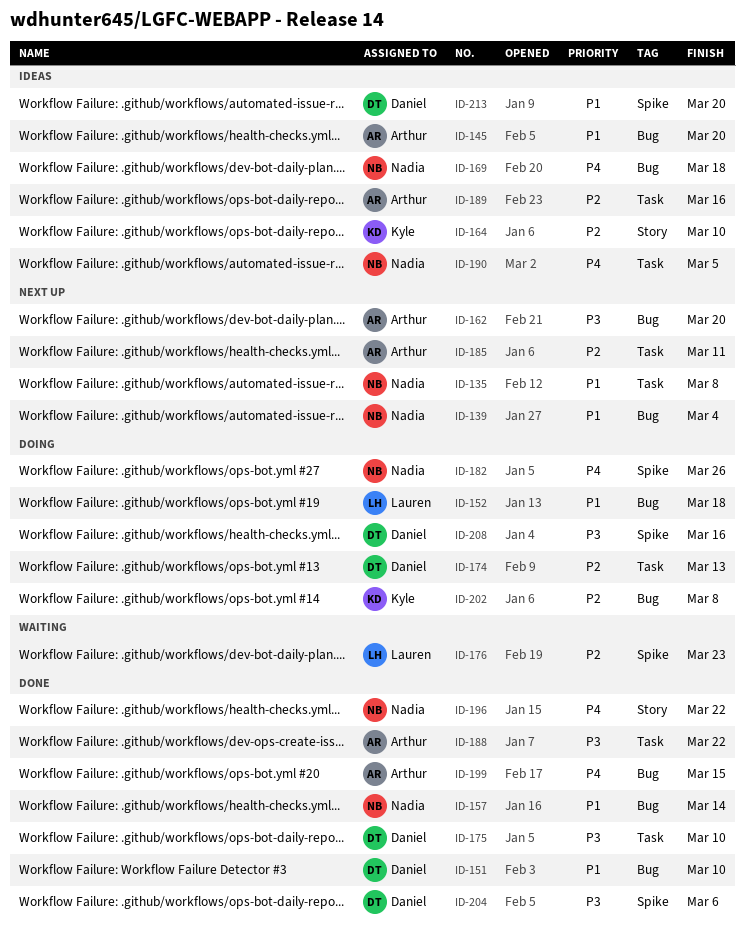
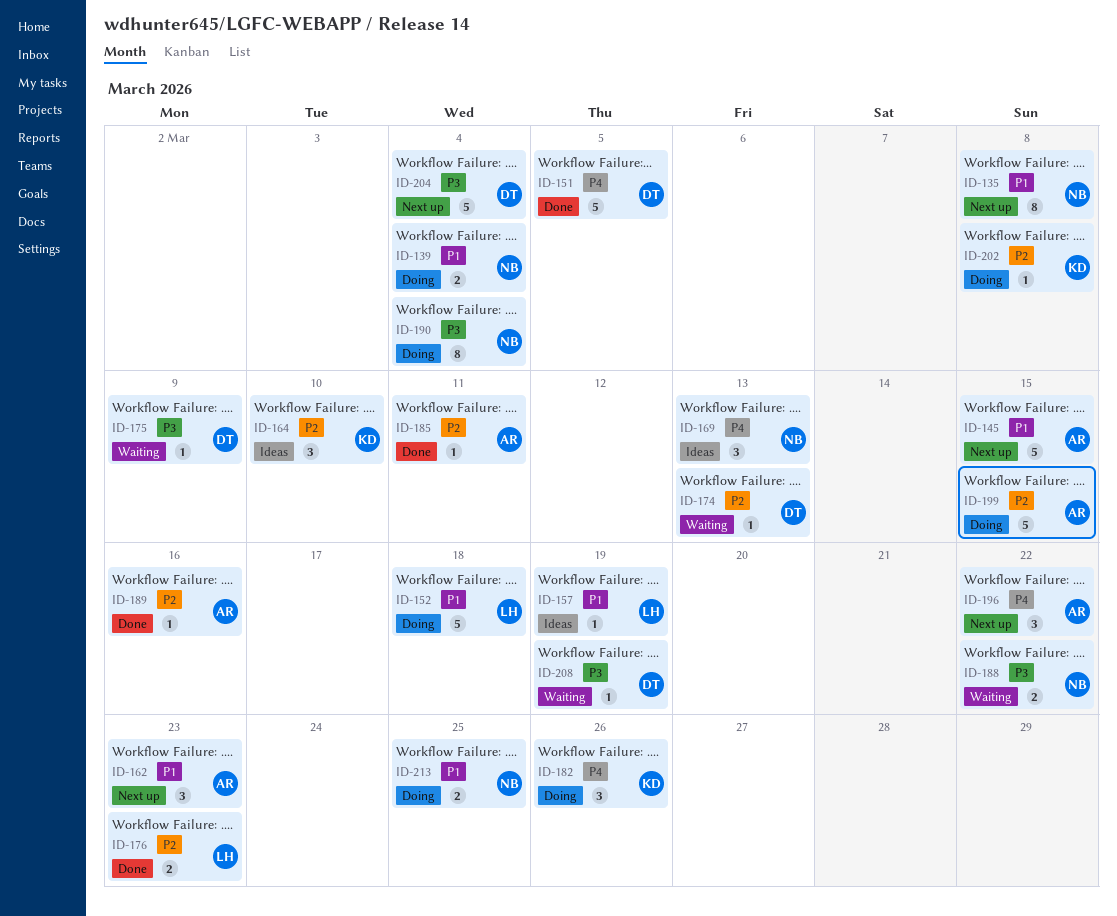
ID-139, status: Next up -> Doing
ID-145, status: Ideas -> Next up
ID-145, due: Mar 20 -> Mar 15
ID-151, priority: P1 -> P4
ID-151, due: Mar 10 -> Mar 5
ID-157, status: Done -> Ideas
ID-157, owner: Nadia -> Lauren
ID-157, due: Mar 14 -> Mar 19
ID-162, priority: P3 -> P1
ID-162, due: Mar 20 -> Mar 23
ID-169, due: Mar 18 -> Mar 13
ID-174, status: Doing -> Waiting
ID-175, status: Done -> Waiting
ID-175, due: Mar 10 -> Mar 9
ID-176, status: Waiting -> Done
ID-182, owner: Nadia -> Kyle
ID-185, status: Next up -> Done
ID-188, status: Done -> Waiting
ID-188, owner: Arthur -> Nadia
ID-189, status: Ideas -> Done
ID-190, status: Ideas -> Doing
ID-190, priority: P4 -> P3
ID-190, due: Mar 5 -> Mar 4
ID-196, status: Done -> Next up
ID-196, owner: Nadia -> Arthur
ID-199, status: Done -> Doing
ID-199, priority: P4 -> P2
ID-204, status: Done -> Next up
ID-204, due: Mar 6 -> Mar 4
ID-208, status: Doing -> Waiting
ID-208, due: Mar 16 -> Mar 19
ID-213, status: Ideas -> Doing
ID-213, owner: Daniel -> Nadia
ID-213, due: Mar 20 -> Mar 25

